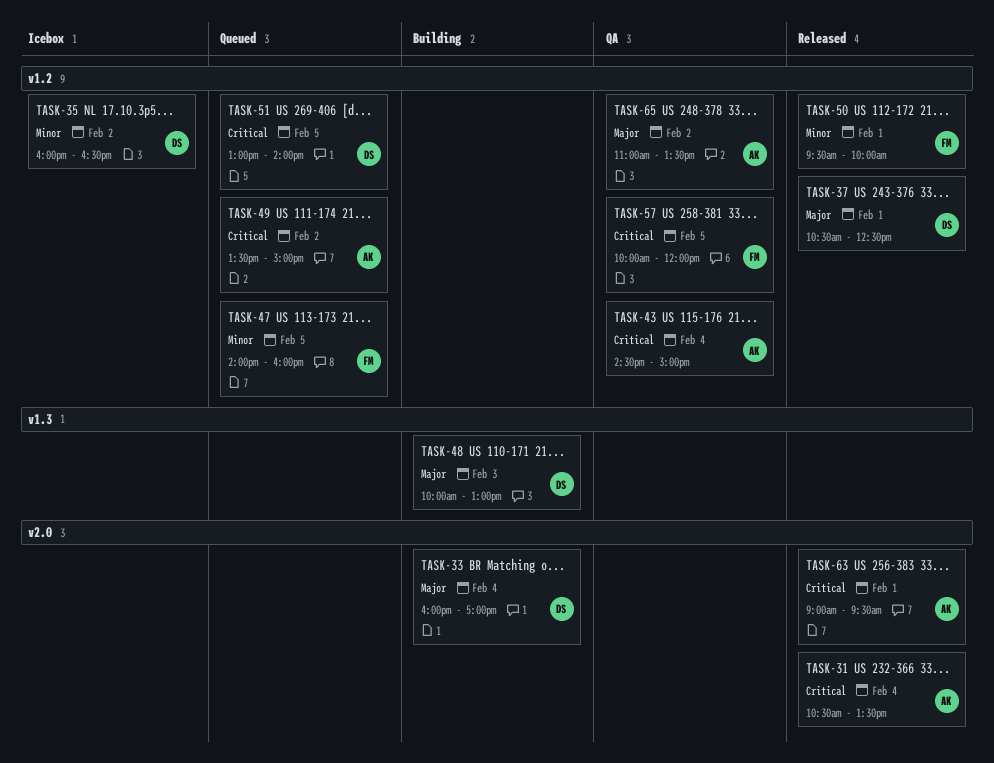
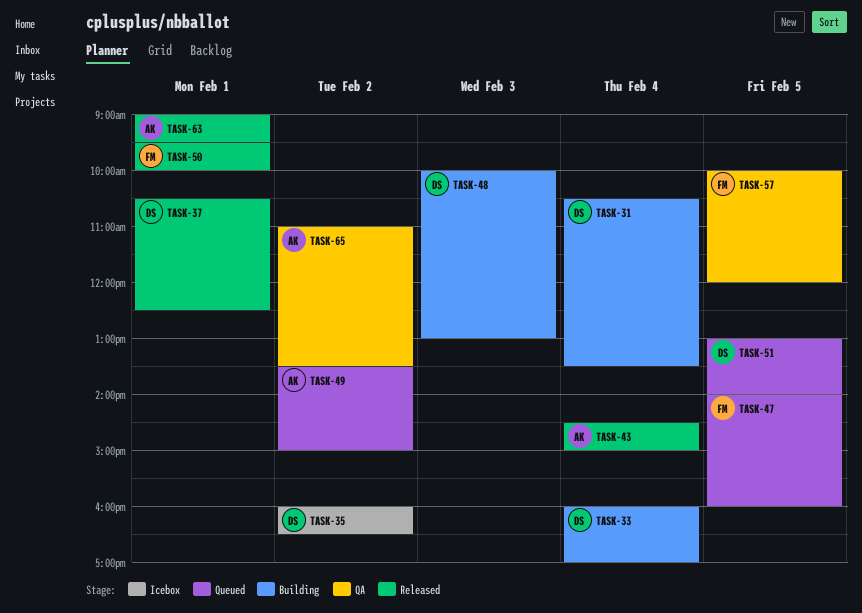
TASK-31, status: Released -> Building
TASK-31, owner: AK -> DS
TASK-43, status: QA -> Released

